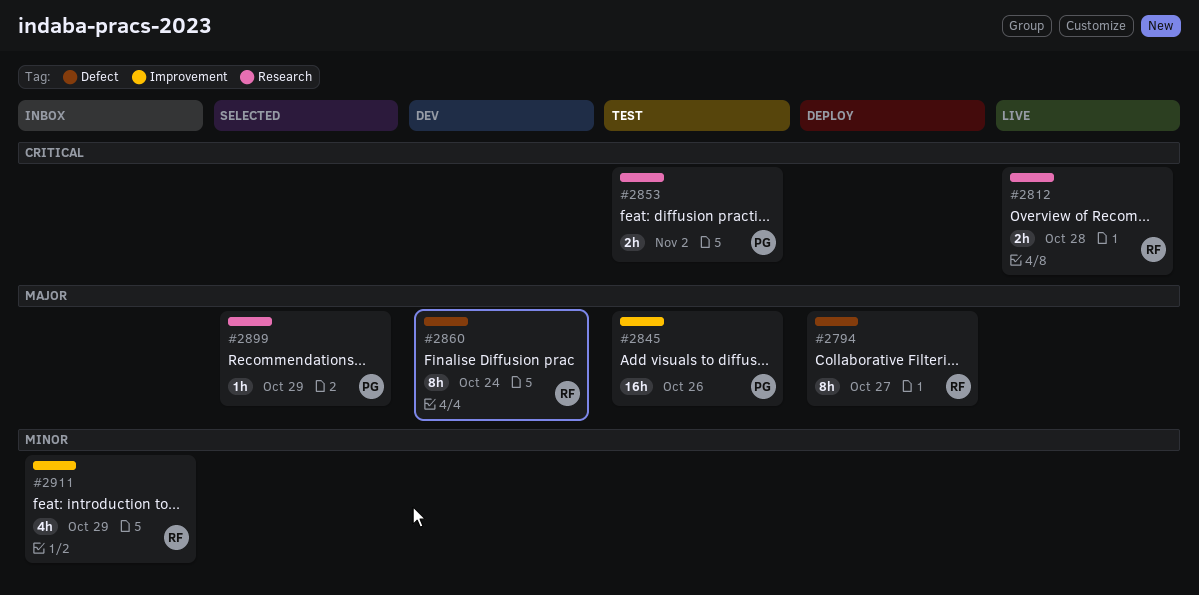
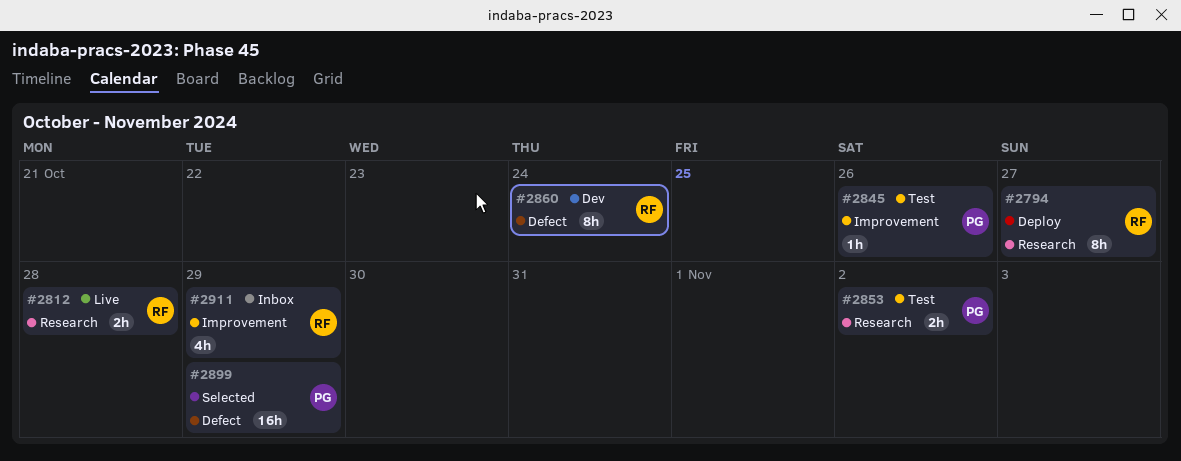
#2794, label: Defect -> Research
#2845, estimate: 16h -> 1h
#2899, label: Research -> Defect
#2899, estimate: 1h -> 16h

